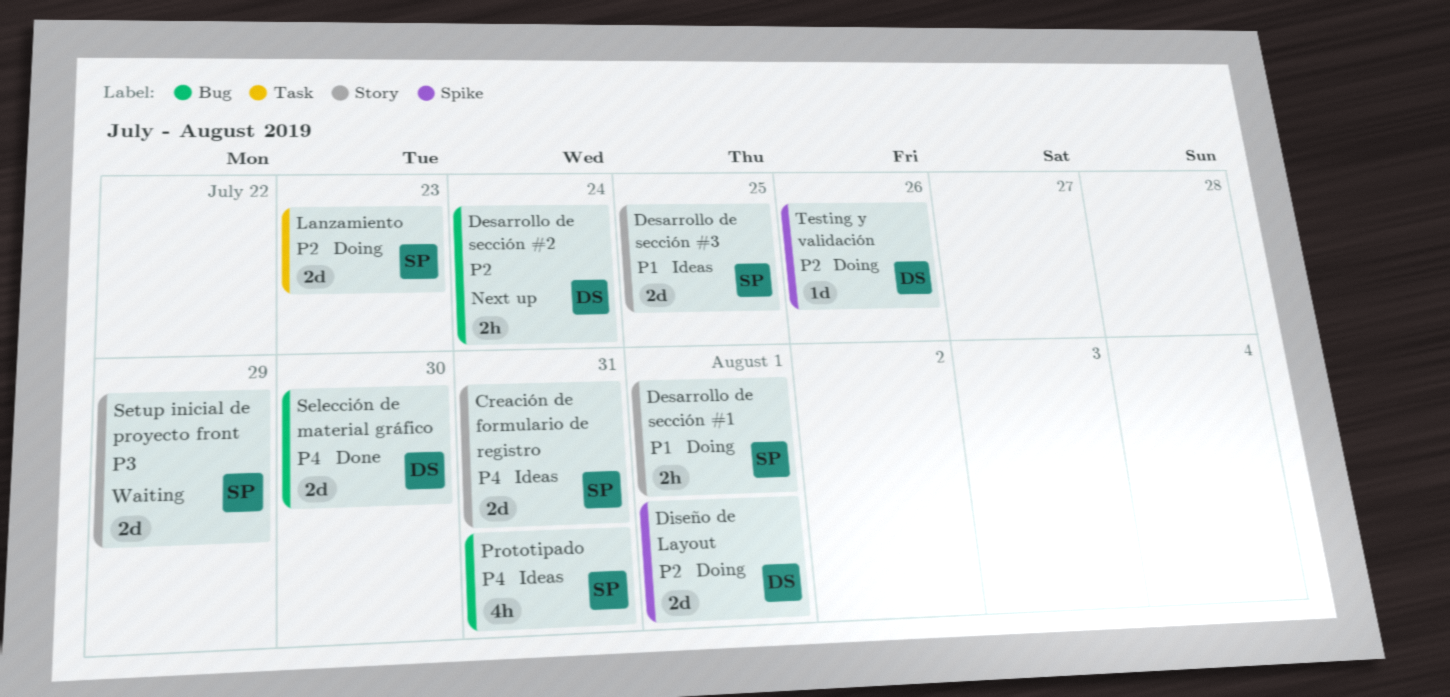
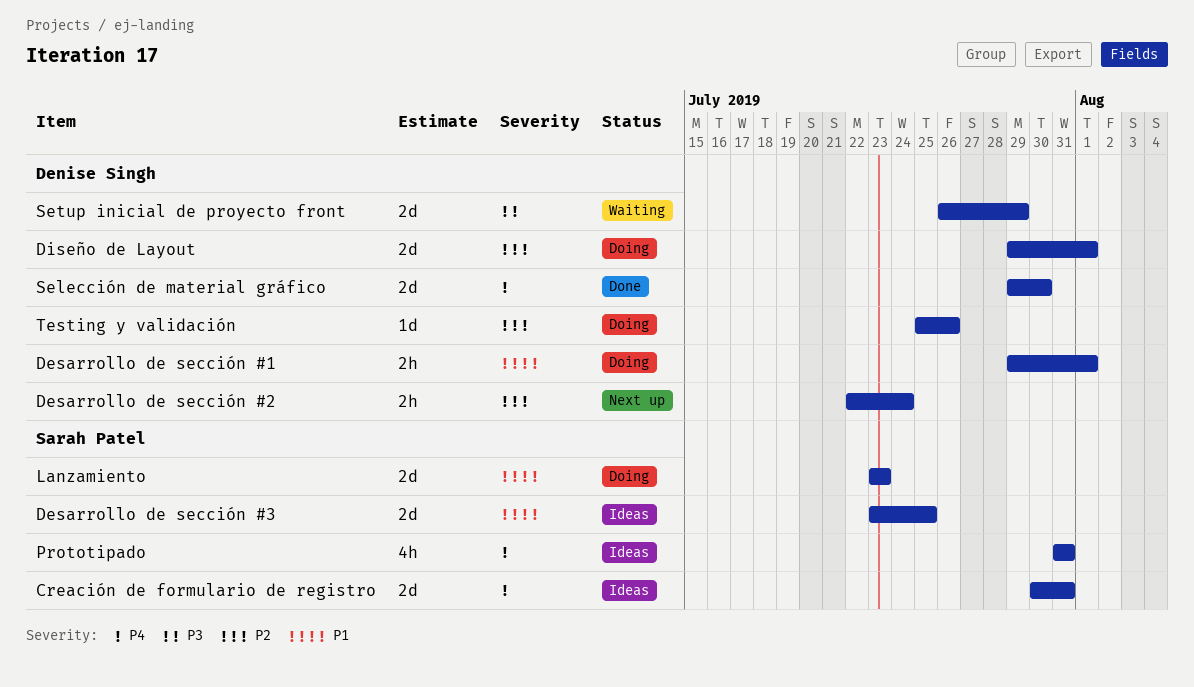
Desarrollo de sección #1, owner: Sarah Patel -> Denise Singh
Lanzamiento, priority: P2 -> P1
Setup inicial de proyecto front, owner: Sarah Patel -> Denise Singh

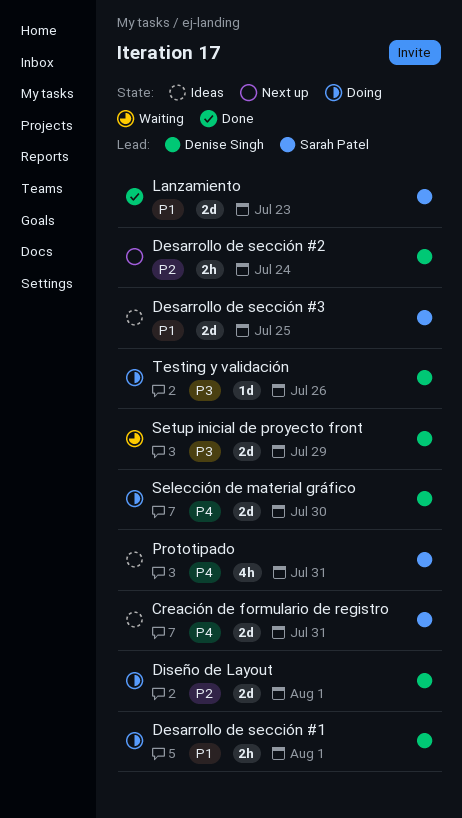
Lanzamiento, status: Doing -> Done
Selección de material gráfico, status: Done -> Doing
Testing y validación, priority: P2 -> P3

